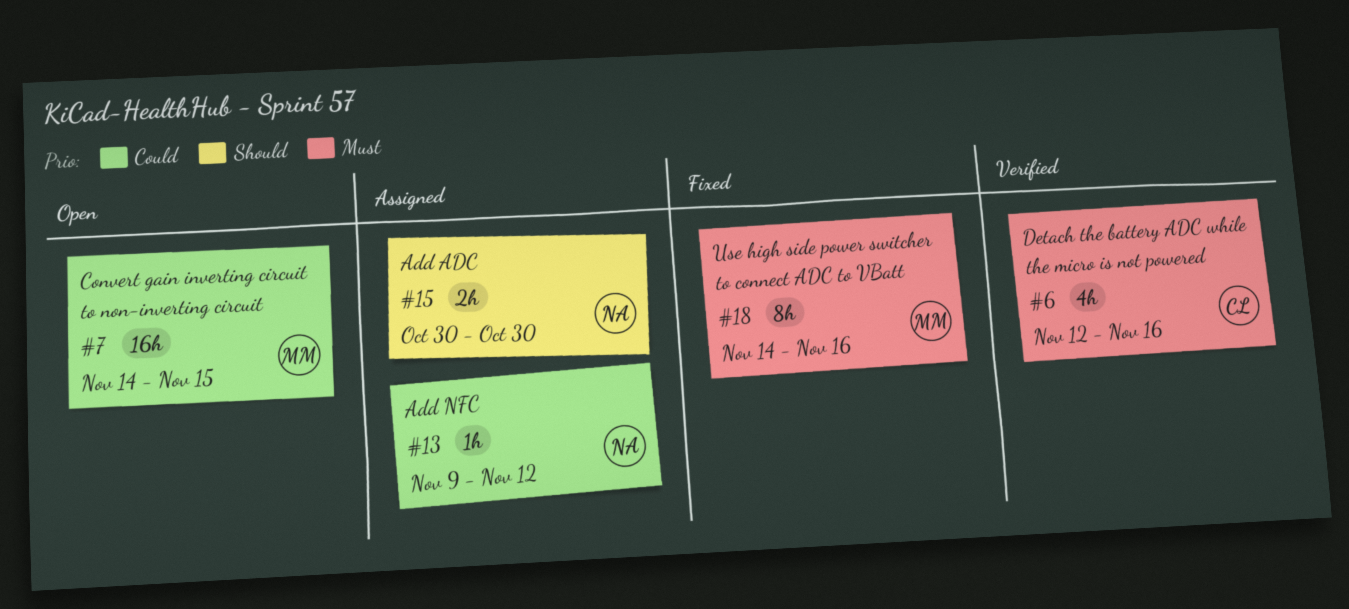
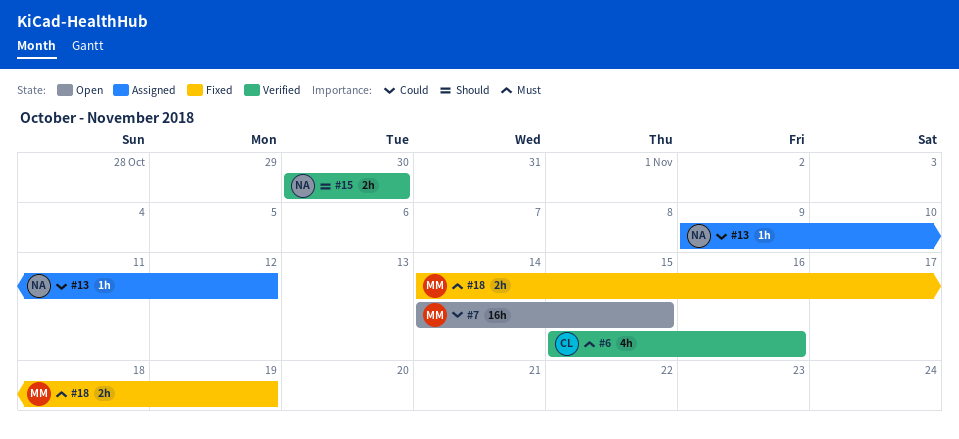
#6, start: Nov 12 -> Nov 15
#15, status: Assigned -> Verified
#18, estimate: 8h -> 2h
#18, due: Nov 16 -> Nov 19

